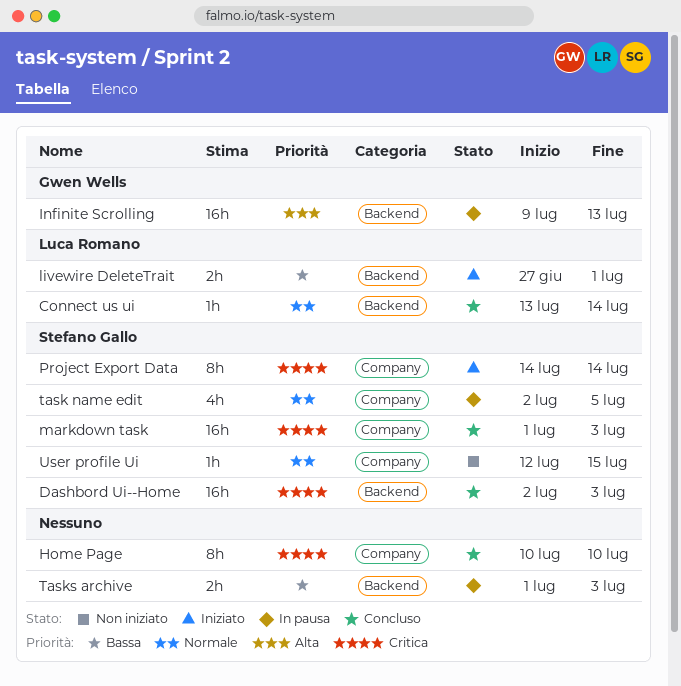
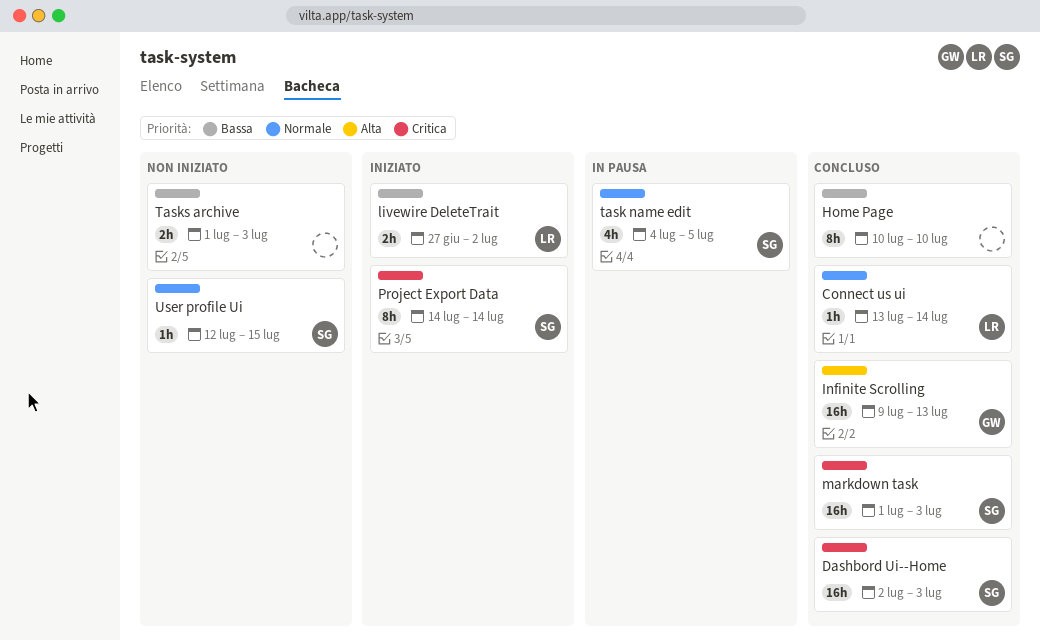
Home Page, priority: Critica -> Bassa
Infinite Scrolling, status: In pausa -> Concluso
livewire DeleteTrait, due: Jul 1 -> Jul 2
task name edit, start: Jul 2 -> Jul 4
Tasks archive, status: In pausa -> Non iniziato

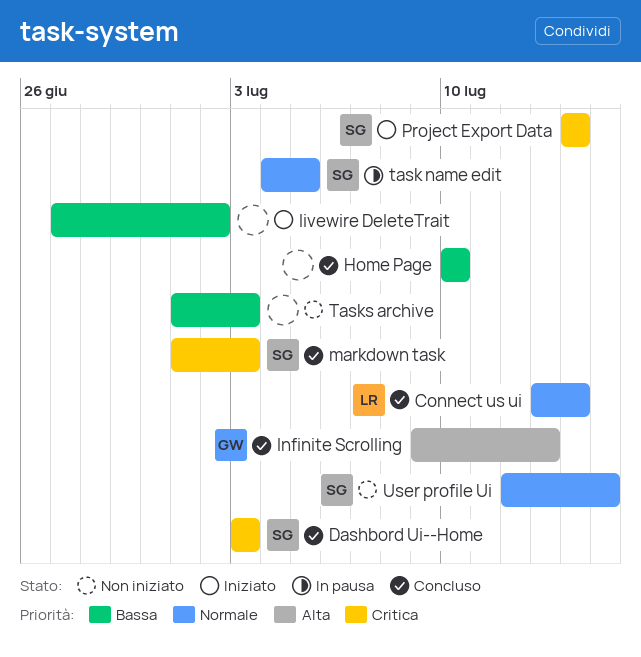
Dashbord Ui--Home, start: Jul 2 -> Jul 3
livewire DeleteTrait, owner: LR -> none

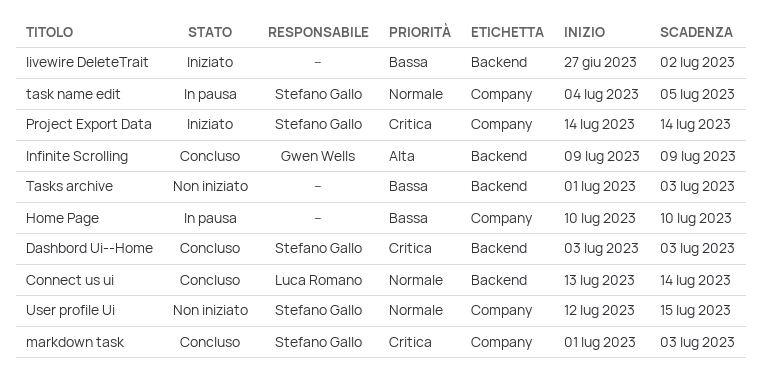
Home Page, status: Concluso -> In pausa
Infinite Scrolling, due: Jul 13 -> Jul 9

